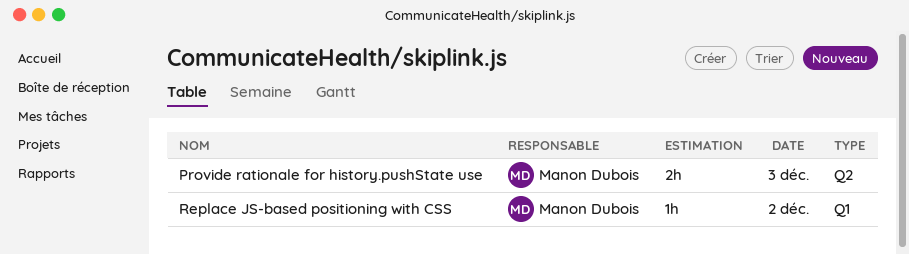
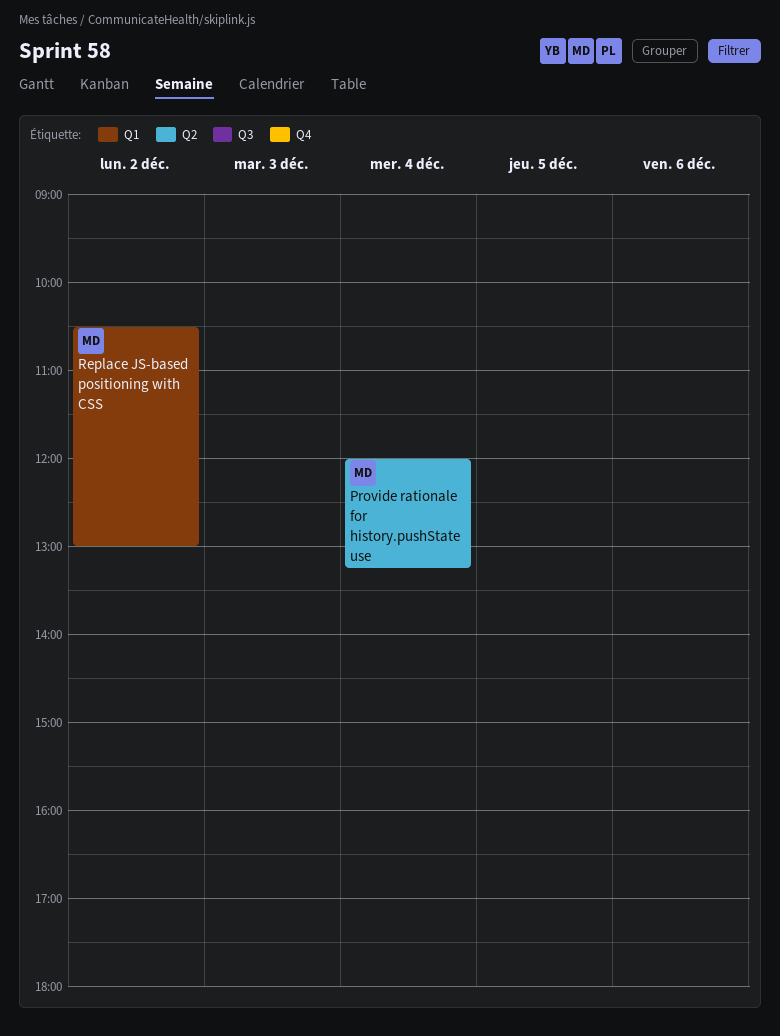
Provide rationale for history.pushState use, day: Dec 3 -> Dec 4

